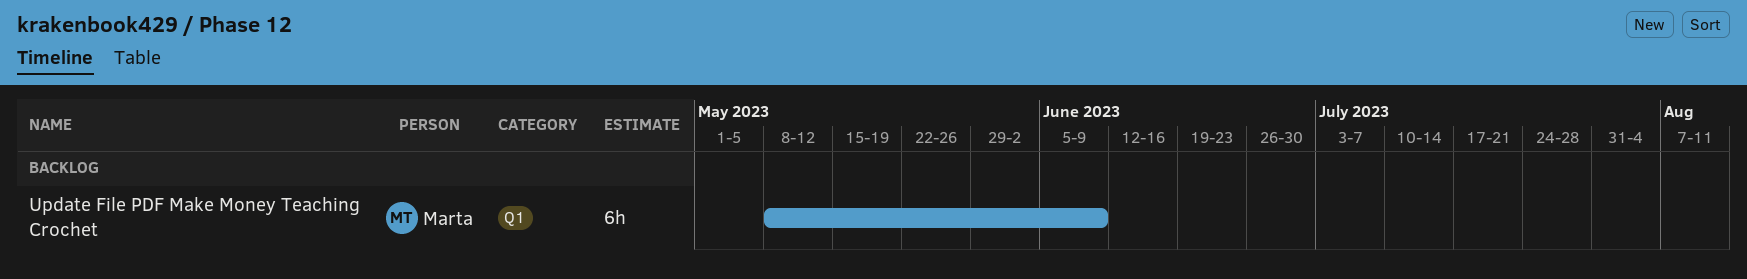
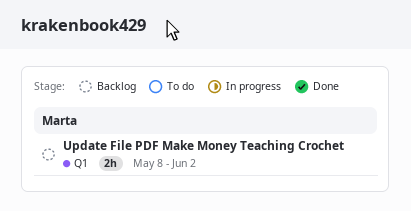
Update File PDF Make Money Teaching Crochet, estimate: 6h -> 2h
Update File PDF Make Money Teaching Crochet, due: Jun 9 -> Jun 2

